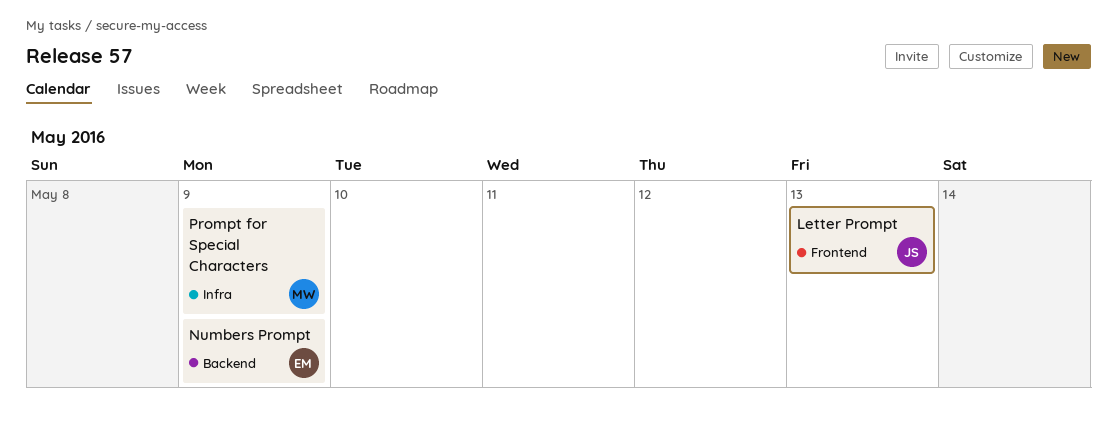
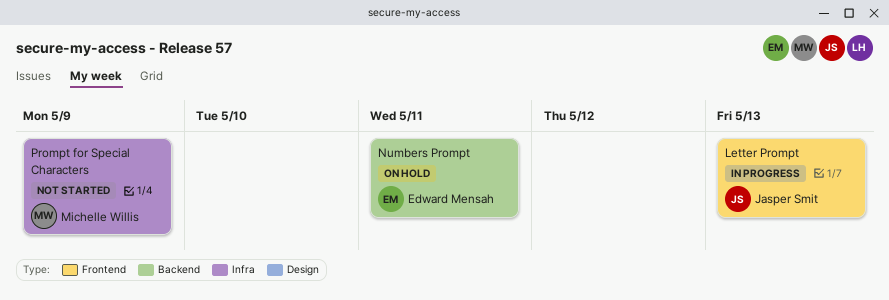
Numbers Prompt, due: May 9 -> May 11

